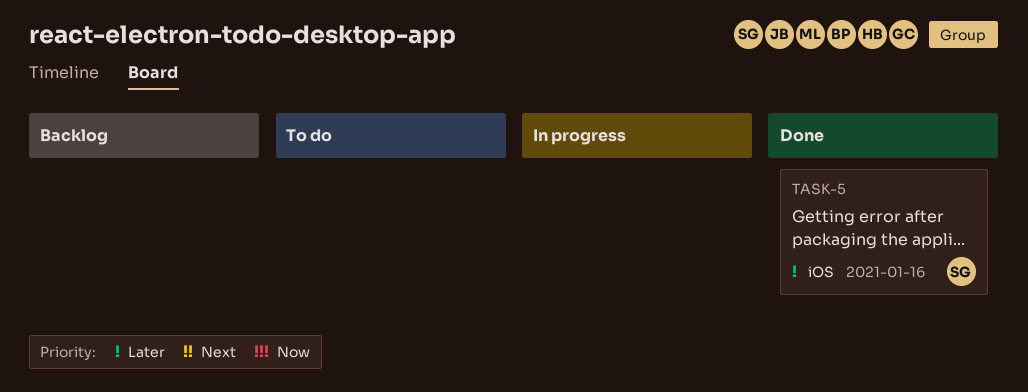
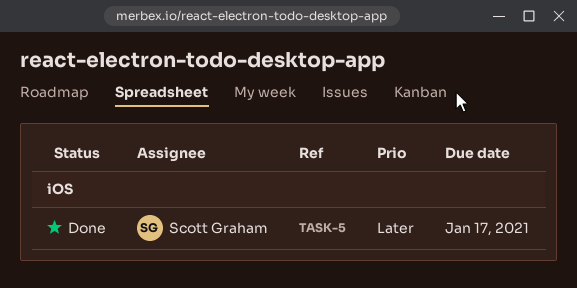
TASK-5, due: Jan 16 -> Jan 17

